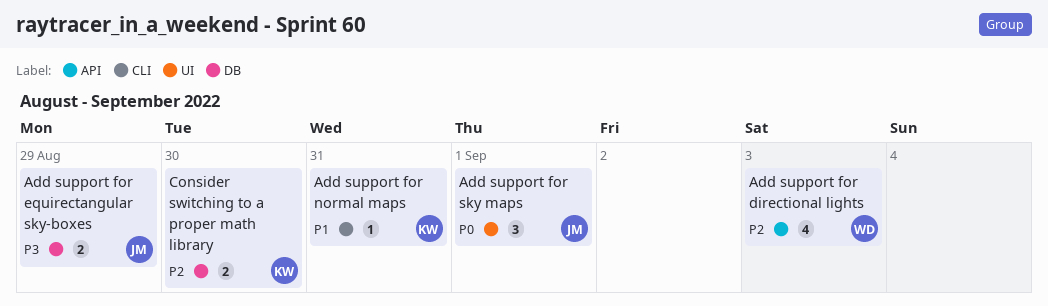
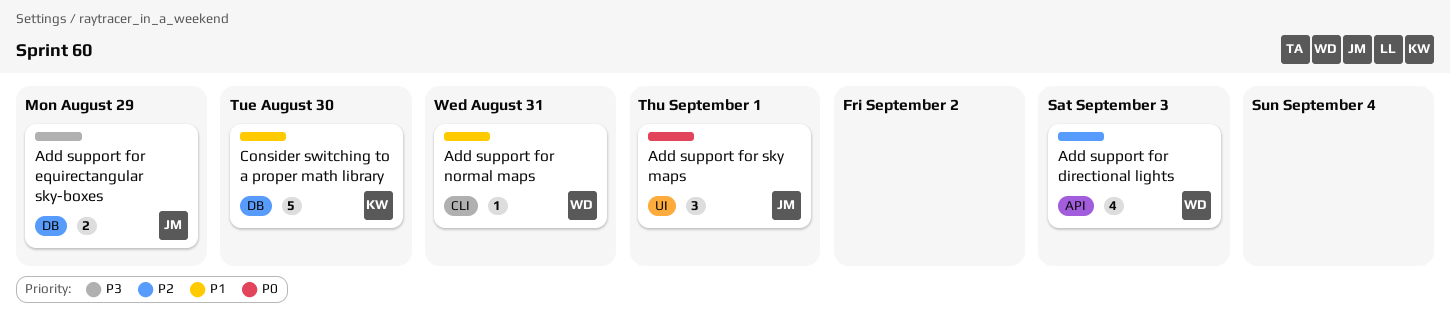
Add support for normal maps, owner: KW -> WD
Consider switching to a proper math library, priority: P2 -> P1
Consider switching to a proper math library, estimate: 2 -> 5

